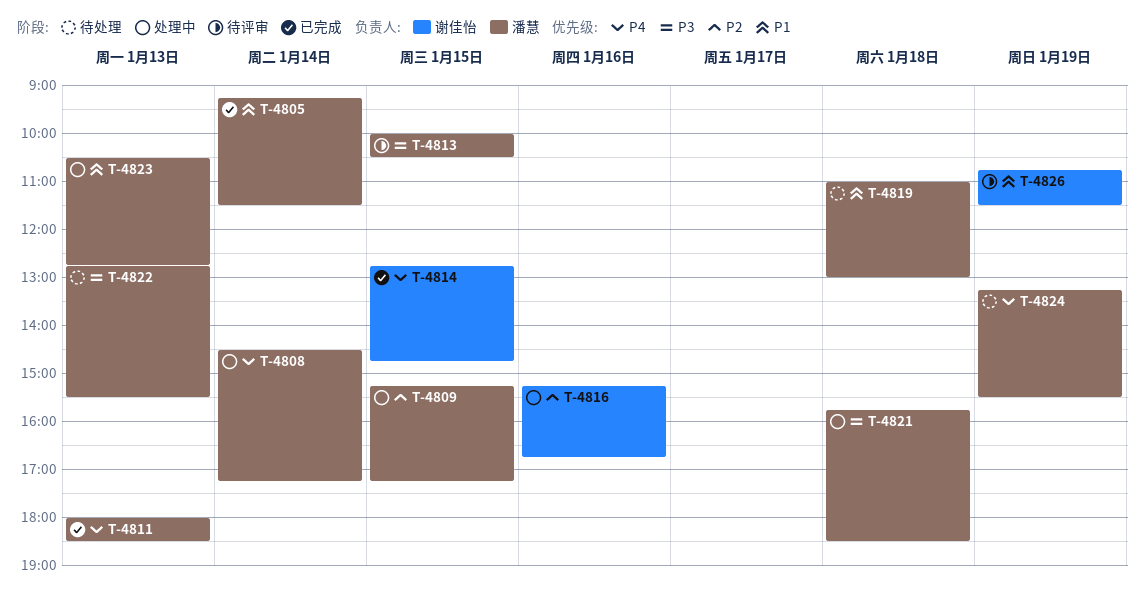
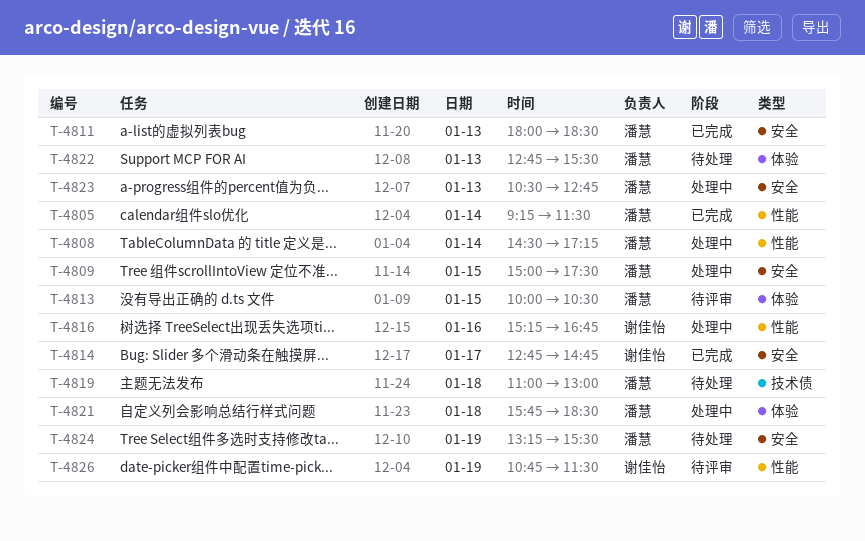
T-4809, begins: 15:15 -> 15:00
T-4809, ends: 17:15 -> 17:30
T-4814, day: Jan 15 -> Jan 17

